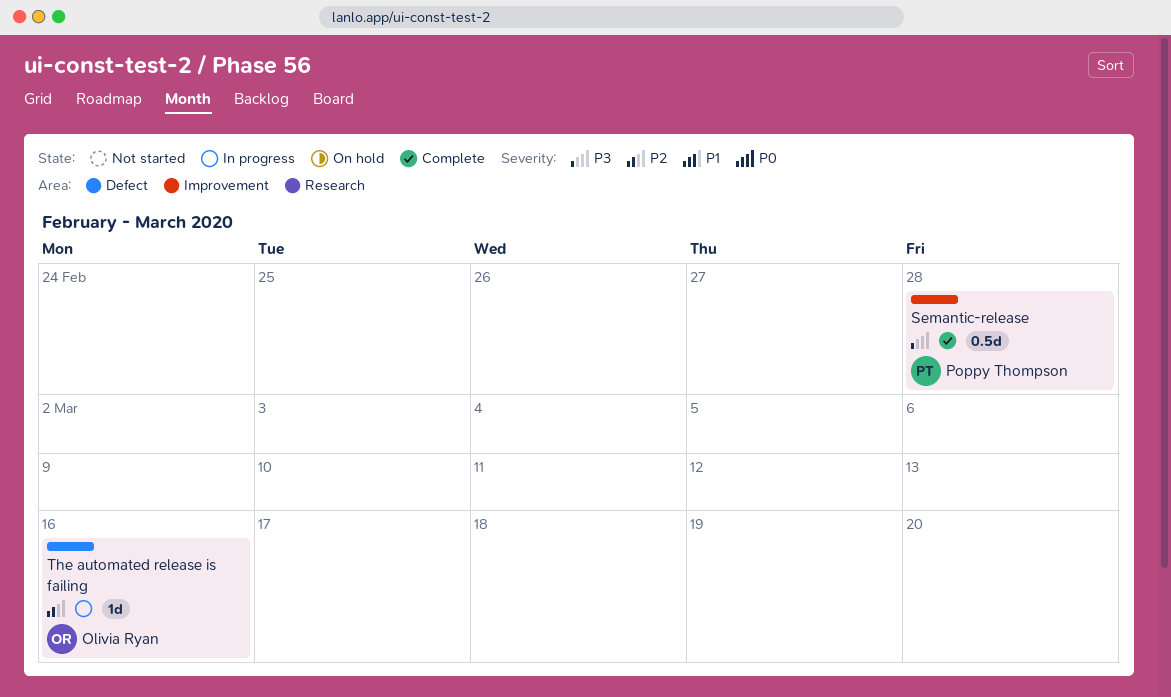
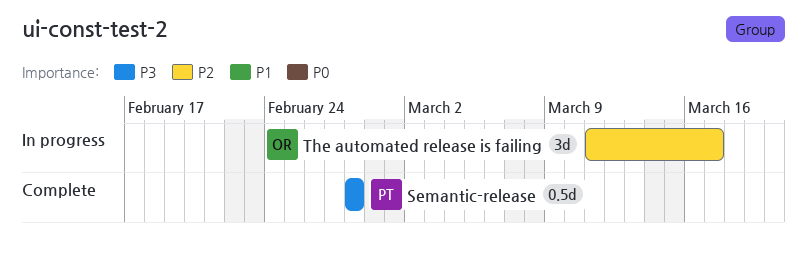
The automated release is failing, estimate: 1d -> 3d
The automated release is failing, due: Mar 16 -> Mar 17

